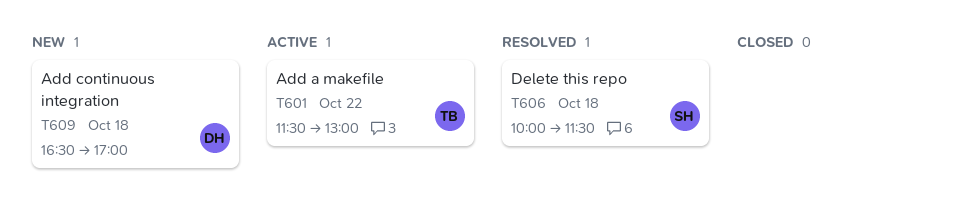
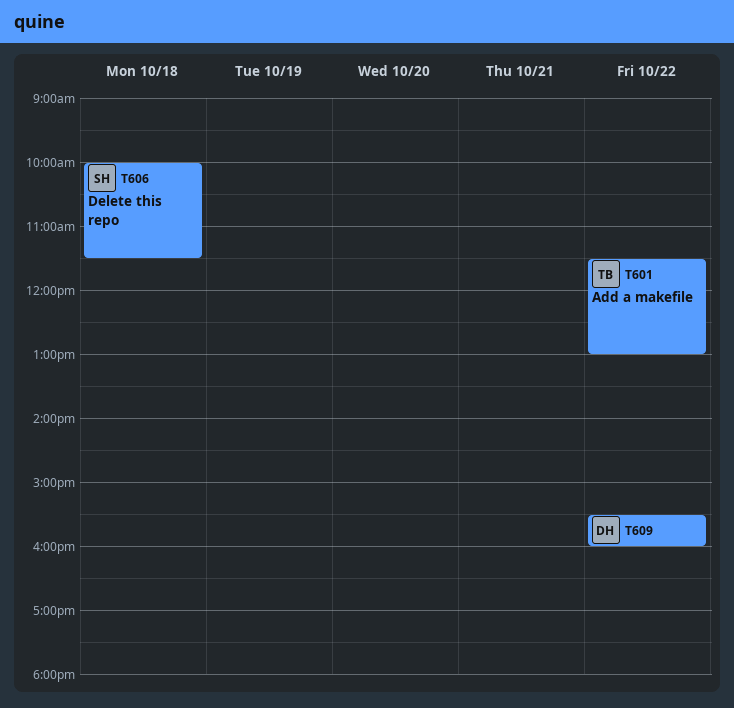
T609, day: Oct 18 -> Oct 22
T609, begins: 16:30 -> 15:30
T609, ends: 17:00 -> 16:00

